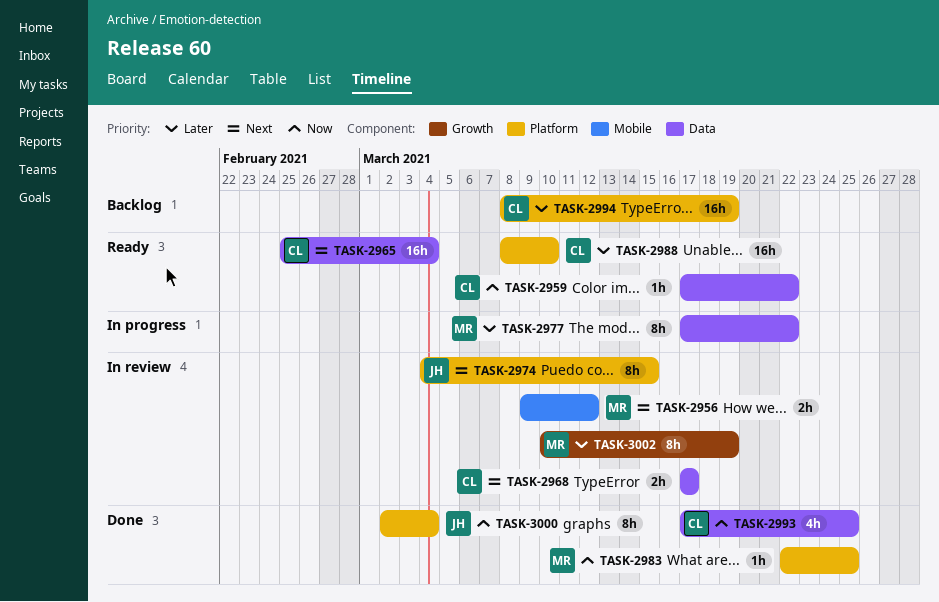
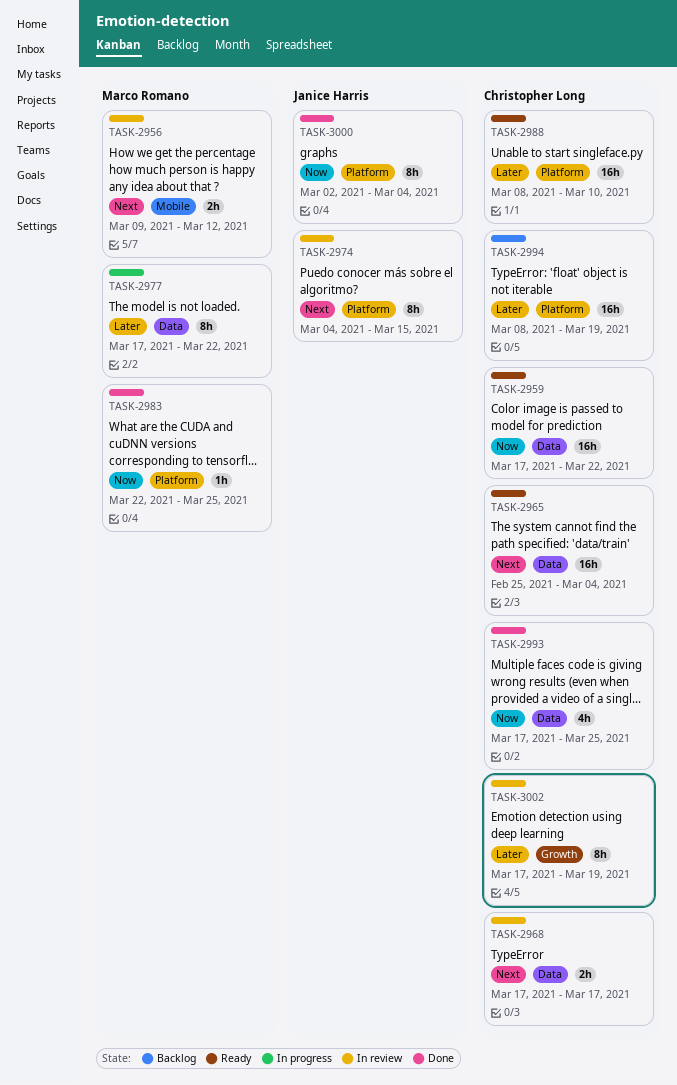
TASK-2959, estimate: 1h -> 16h
TASK-3002, owner: Marco Romano -> Christopher Long
TASK-3002, start: Mar 10 -> Mar 17

